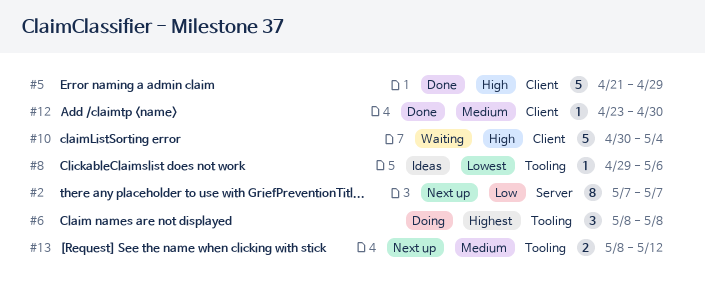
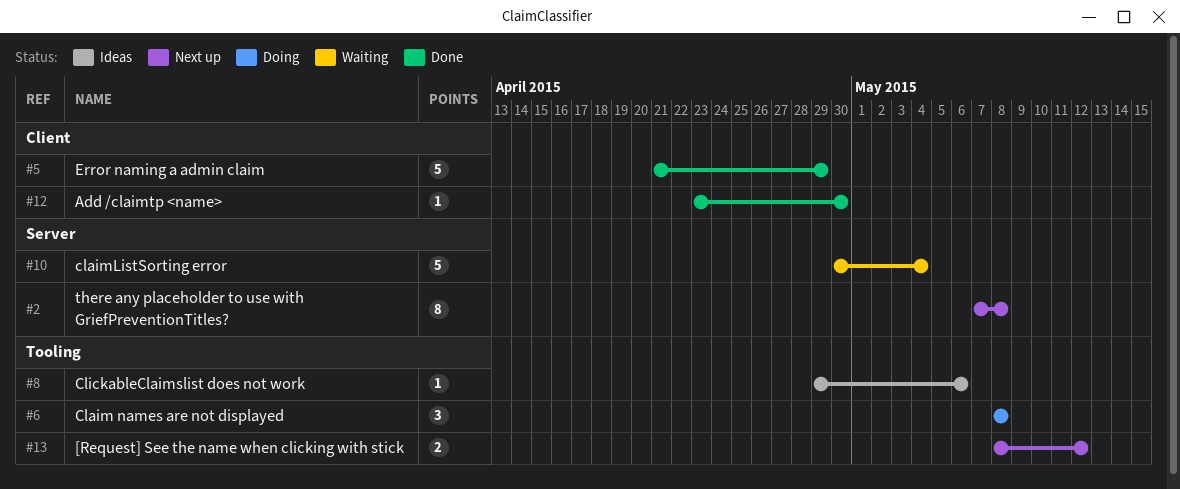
#2, due: May 7 -> May 8
#10, label: Client -> Server

